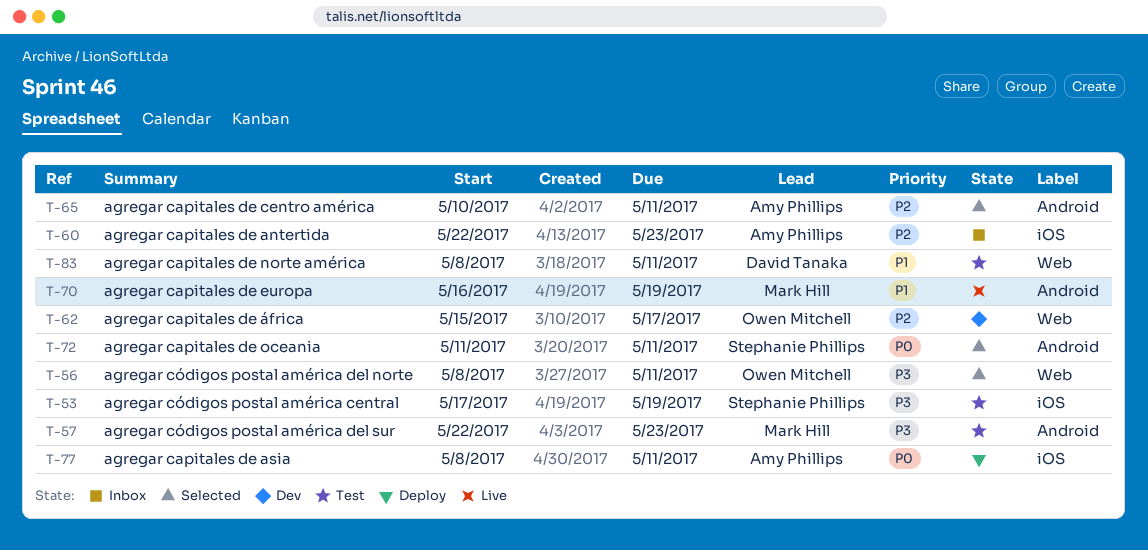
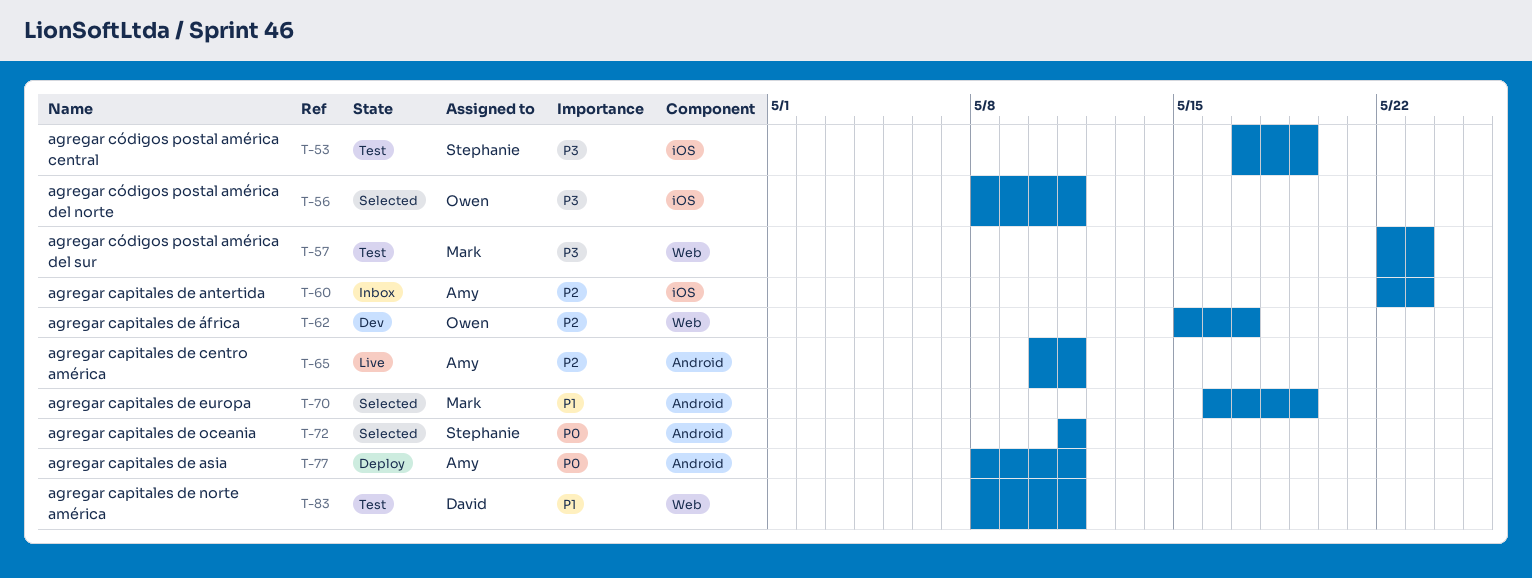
T-56, label: Web -> iOS
T-57, label: Android -> Web
T-65, status: Selected -> Live
T-70, status: Live -> Selected
T-77, label: iOS -> Android

